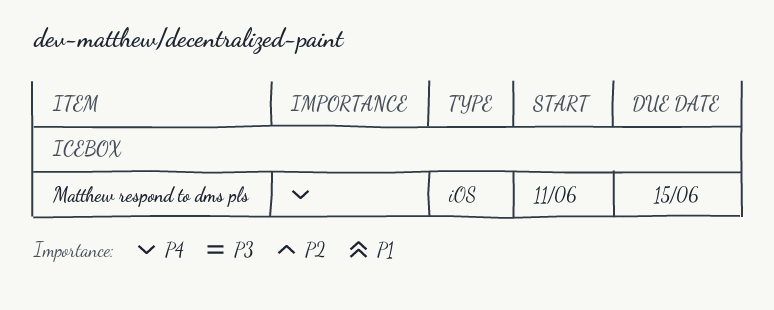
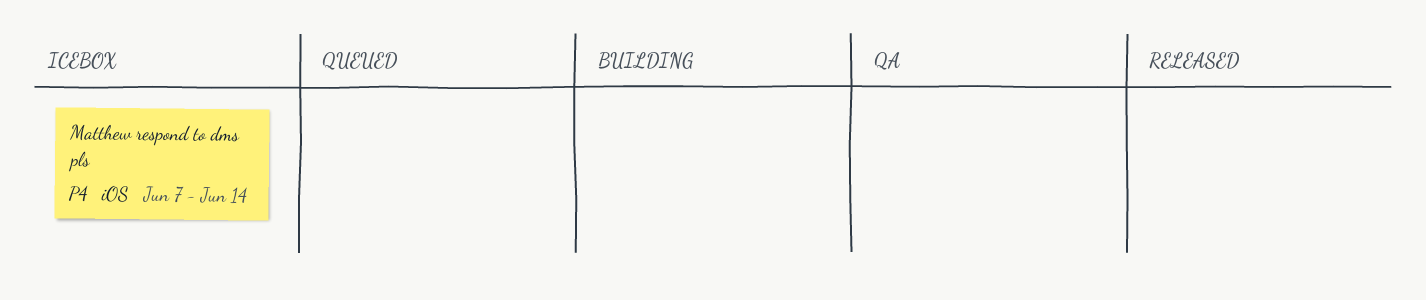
Matthew respond to dms pls, start: Jun 11 -> Jun 7
Matthew respond to dms pls, due: Jun 15 -> Jun 14

